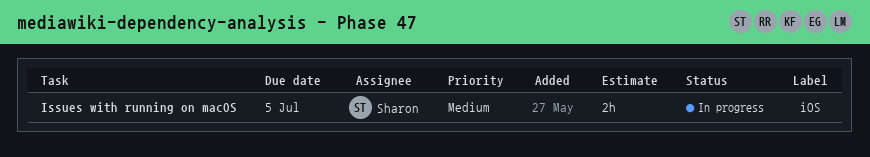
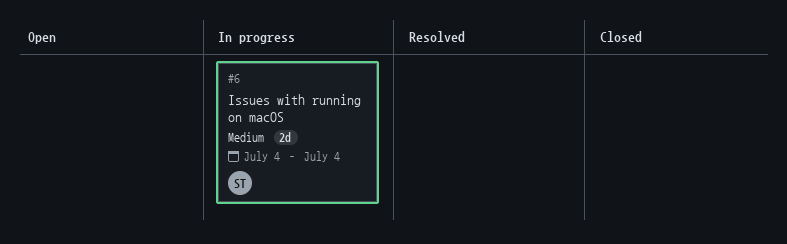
Issues with running on macOS, estimate: 2h -> 2d
Issues with running on macOS, due: Jul 5 -> Jul 4

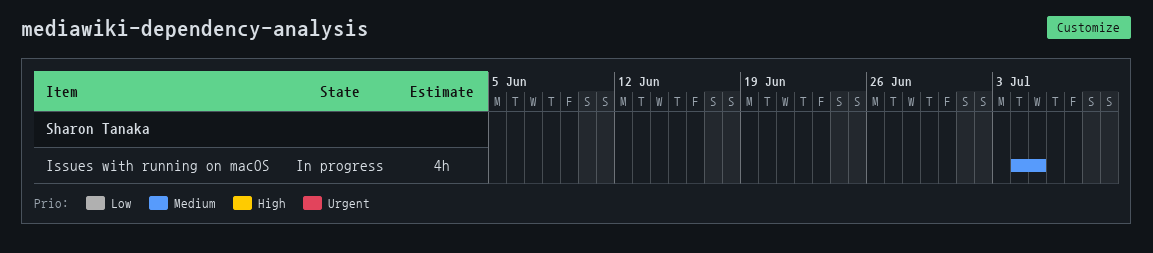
Issues with running on macOS, estimate: 2d -> 4h
Issues with running on macOS, due: Jul 4 -> Jul 5

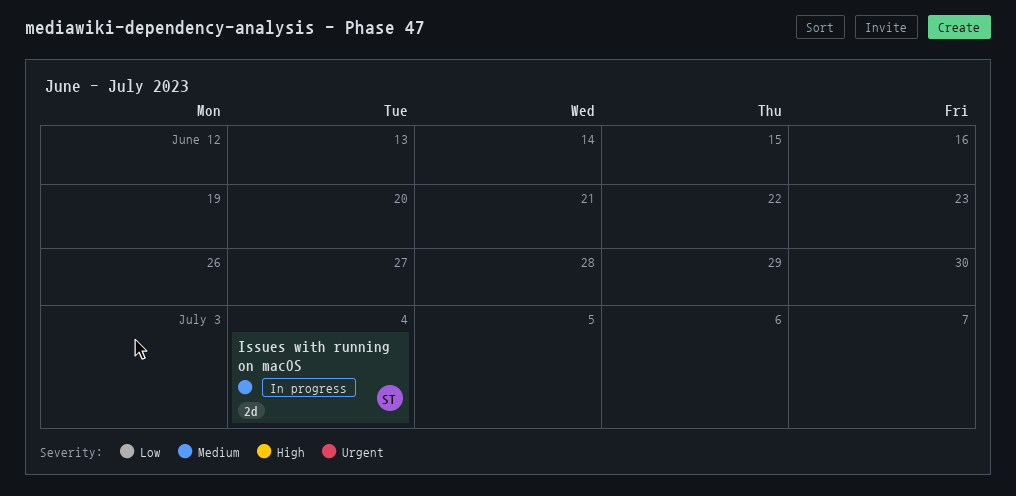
Issues with running on macOS, estimate: 4h -> 2d
Issues with running on macOS, due: Jul 5 -> Jul 4

